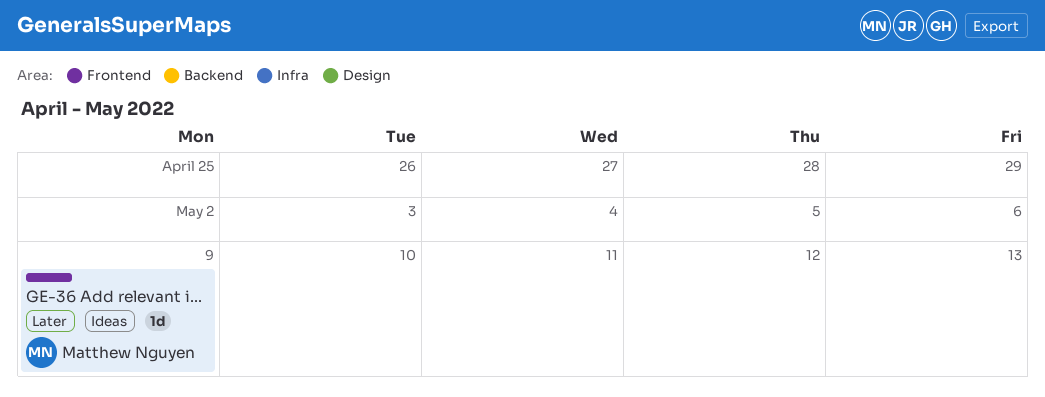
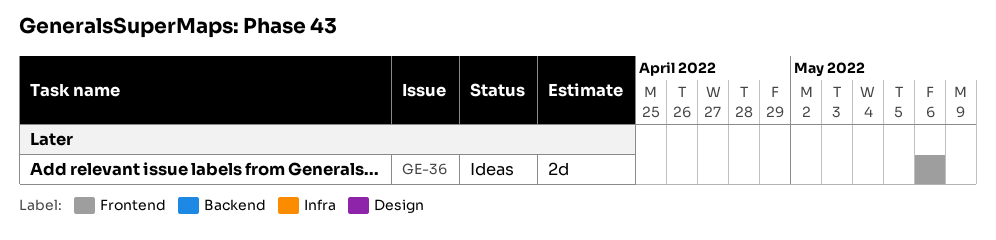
GE-36, estimate: 1d -> 2d
GE-36, due: May 9 -> May 6

